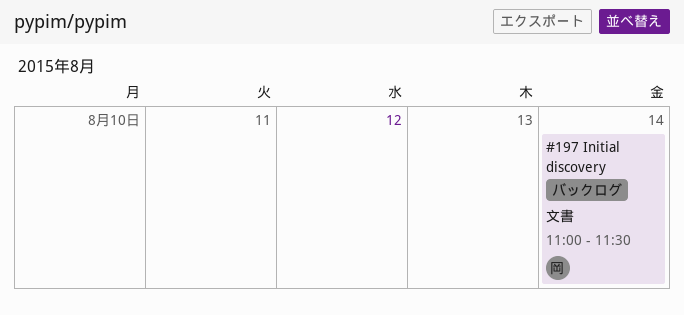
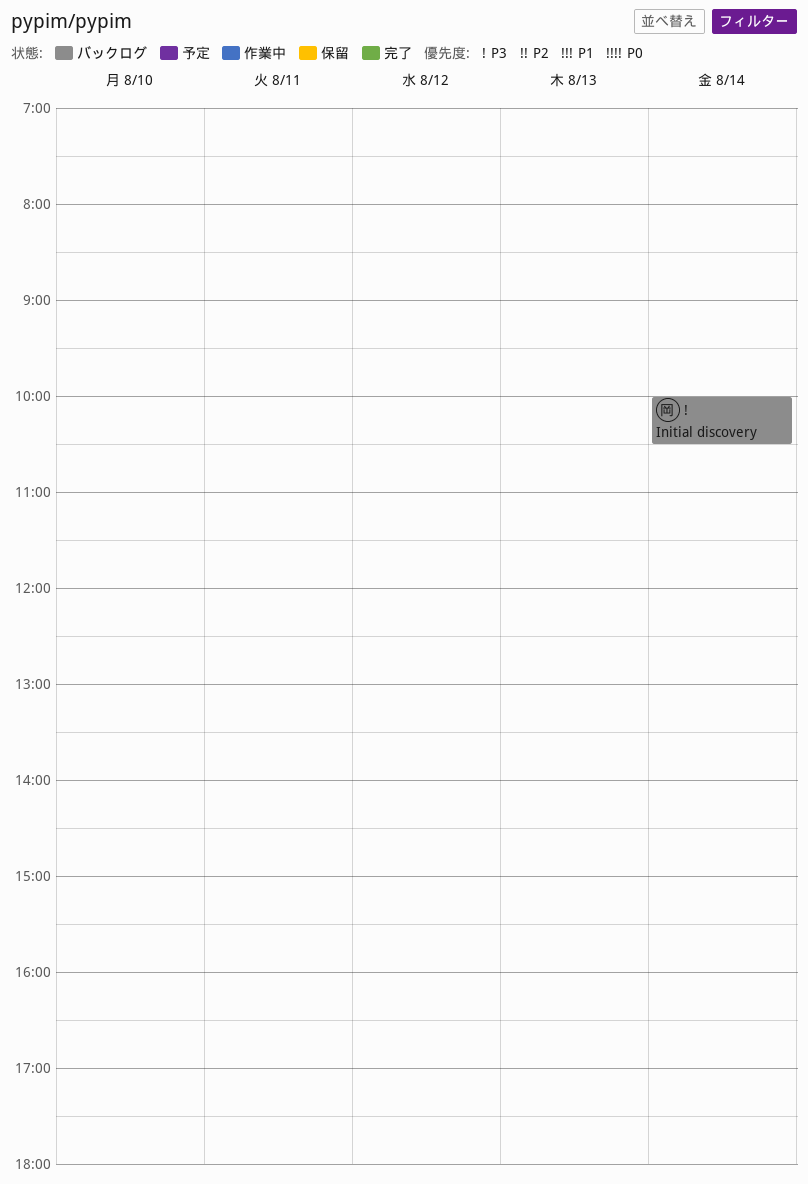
Initial discovery, begins: 11:00 -> 10:00
Initial discovery, ends: 11:30 -> 10:30

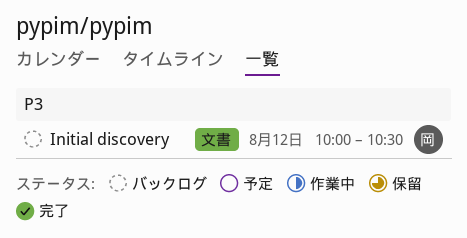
Initial discovery, day: Aug 14 -> Aug 12

